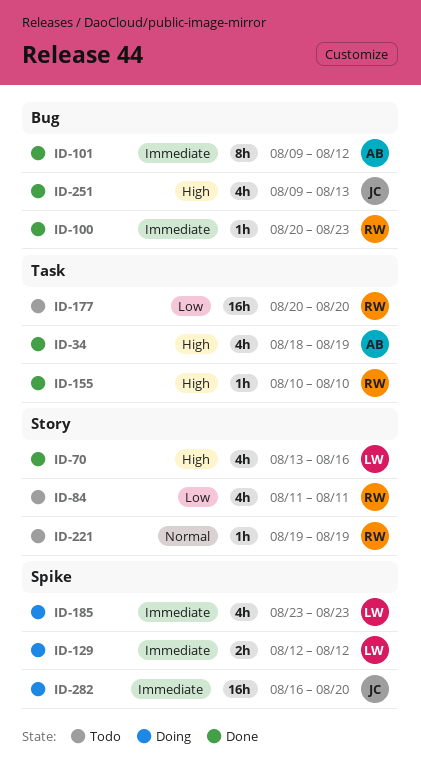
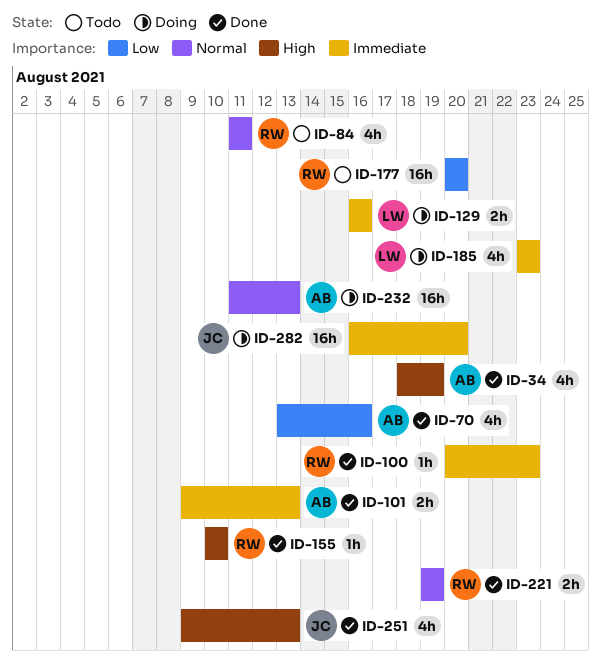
ID-70, owner: LW -> AB
ID-70, priority: High -> Low
ID-84, priority: Low -> Normal
ID-101, estimate: 8h -> 2h
ID-101, due: Aug 12 -> Aug 13
ID-129, start: Aug 12 -> Aug 16
ID-129, due: Aug 12 -> Aug 16
ID-221, status: Todo -> Done
ID-221, estimate: 1h -> 2h
ID-232: none -> present

